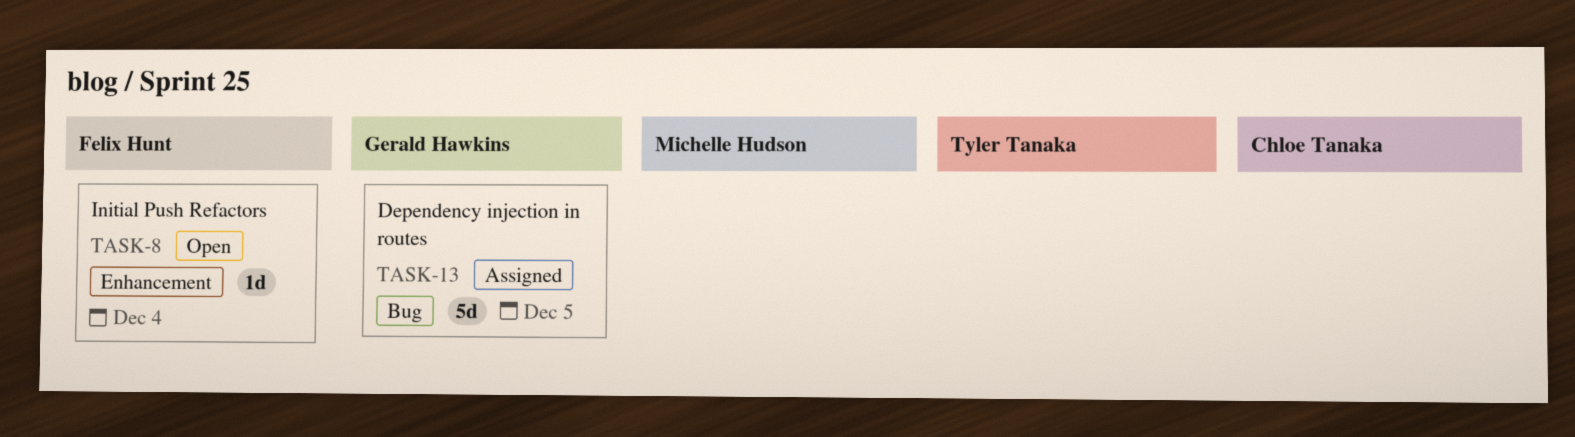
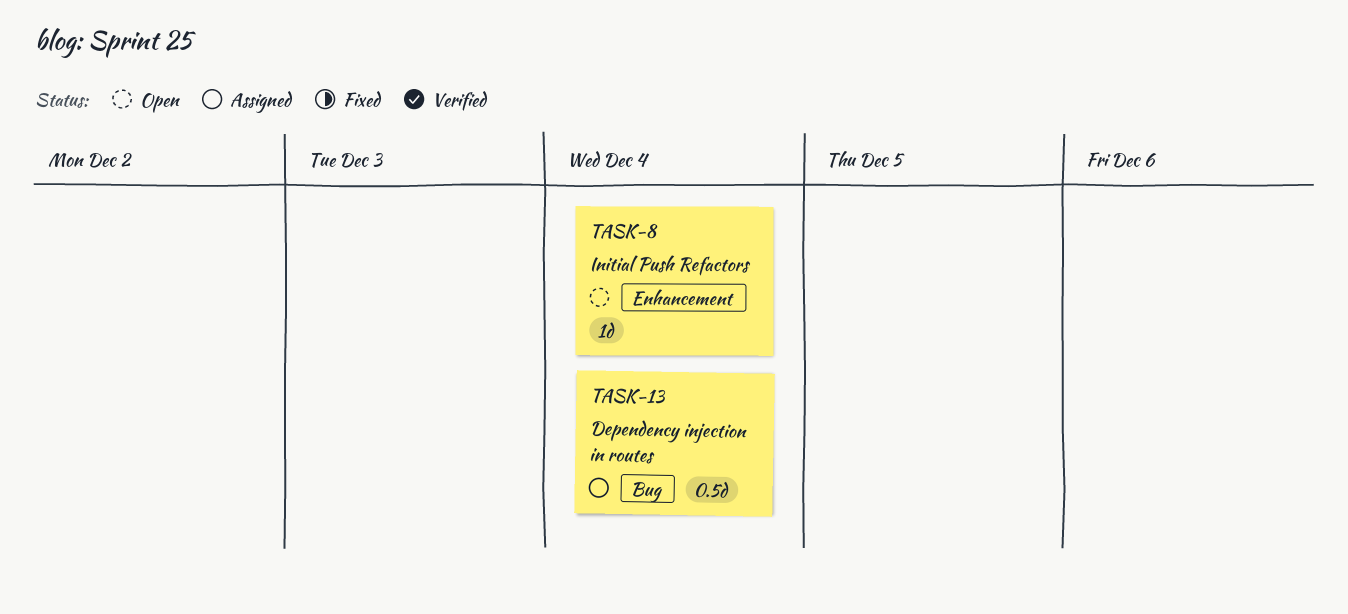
TASK-13, estimate: 5d -> 0.5d
TASK-13, due: Dec 5 -> Dec 4

